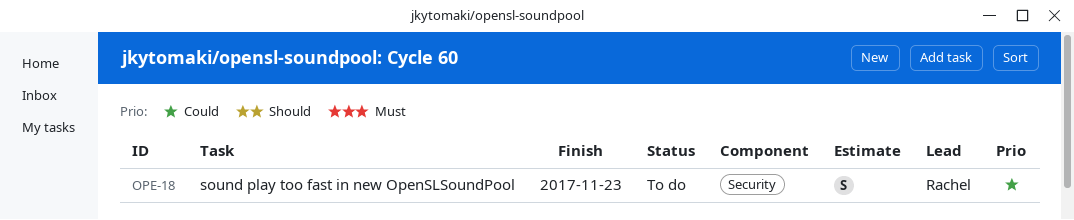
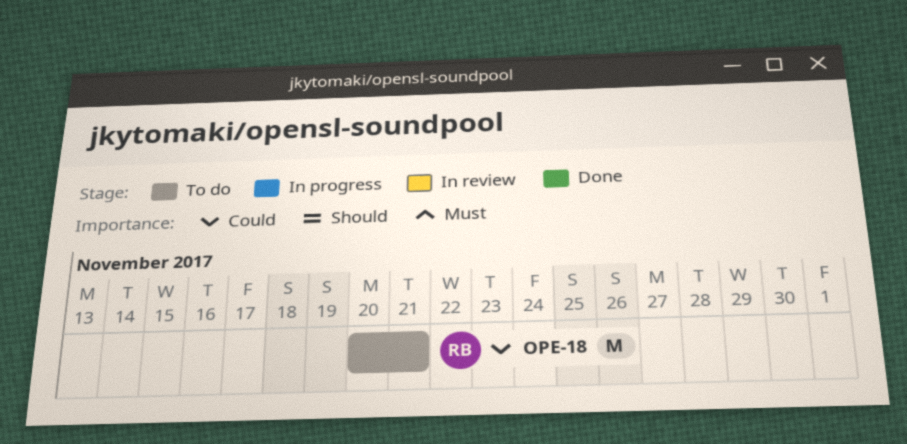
OPE-18, estimate: S -> M
OPE-18, due: Nov 23 -> Nov 21

